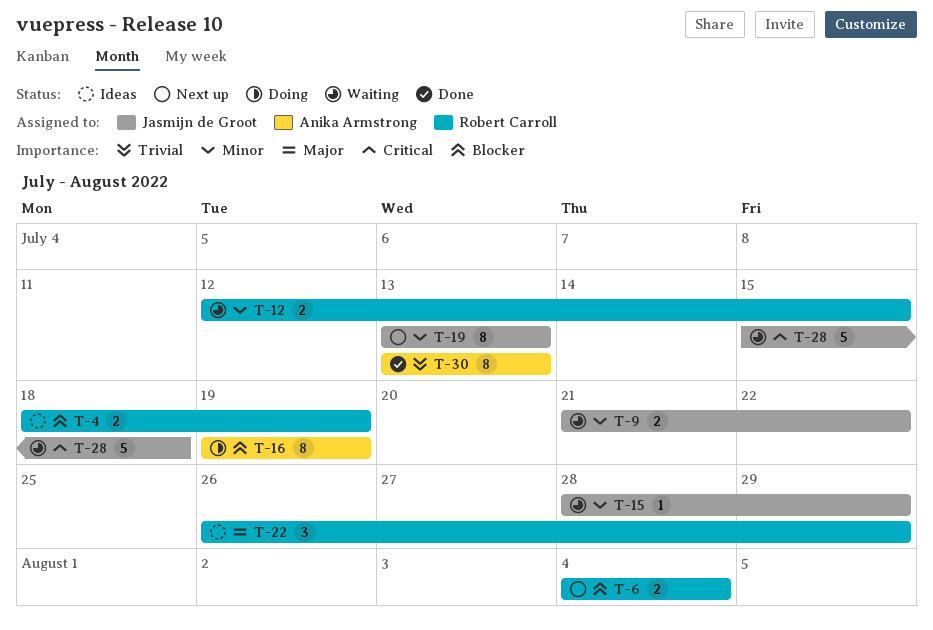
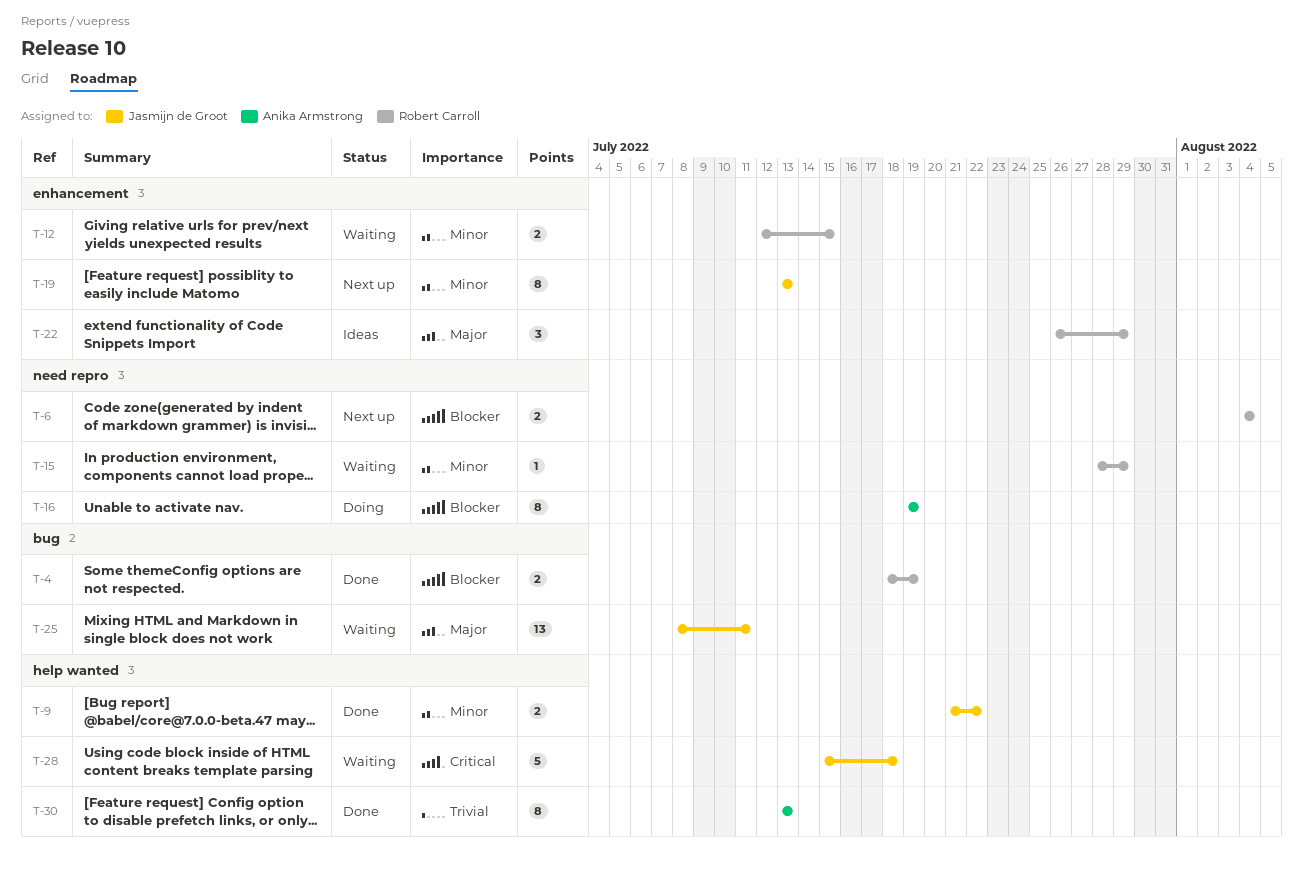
T-4, status: Ideas -> Done
T-9, status: Waiting -> Done
T-15, owner: Jasmijn de Groot -> Robert Carroll
T-25: none -> present

